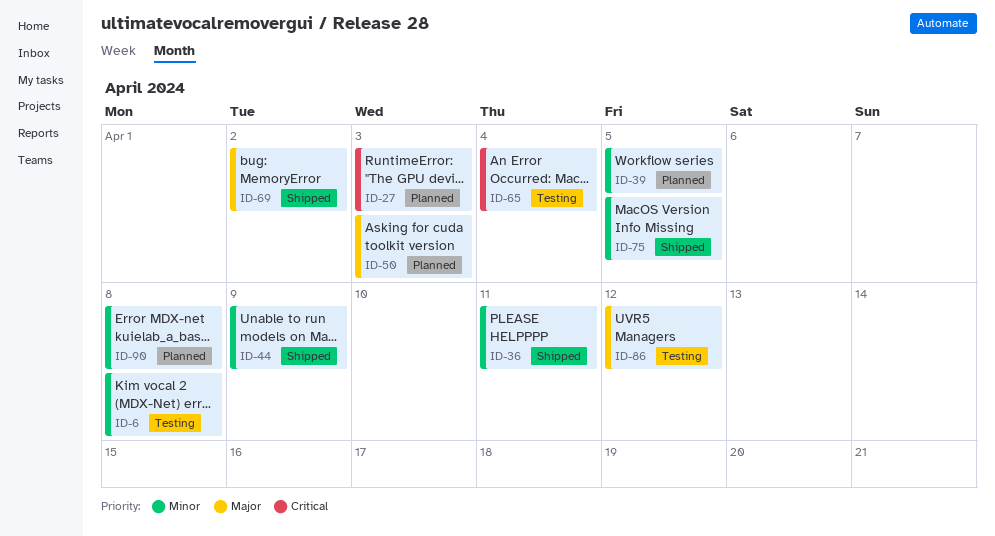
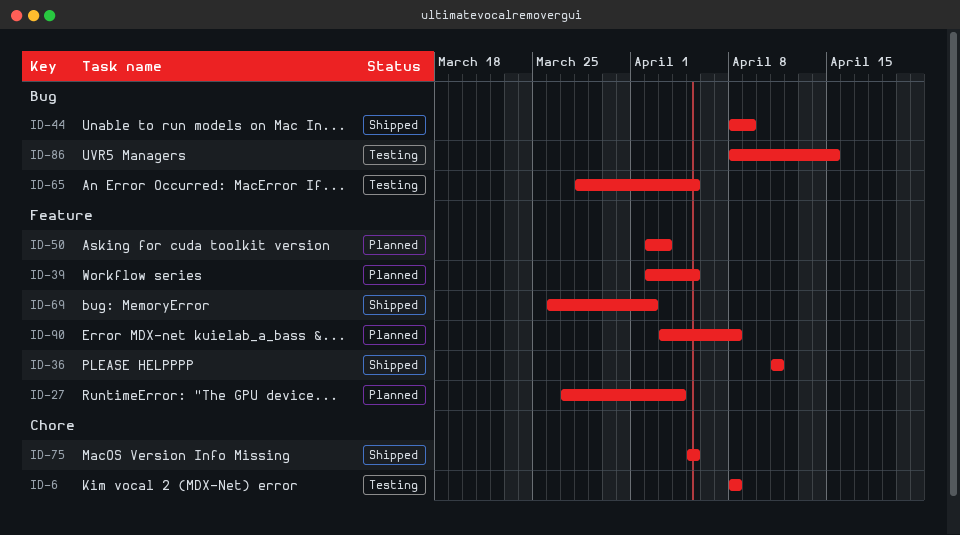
ID-27, due: Apr 3 -> Apr 4
ID-65, due: Apr 4 -> Apr 5
ID-86, due: Apr 12 -> Apr 15

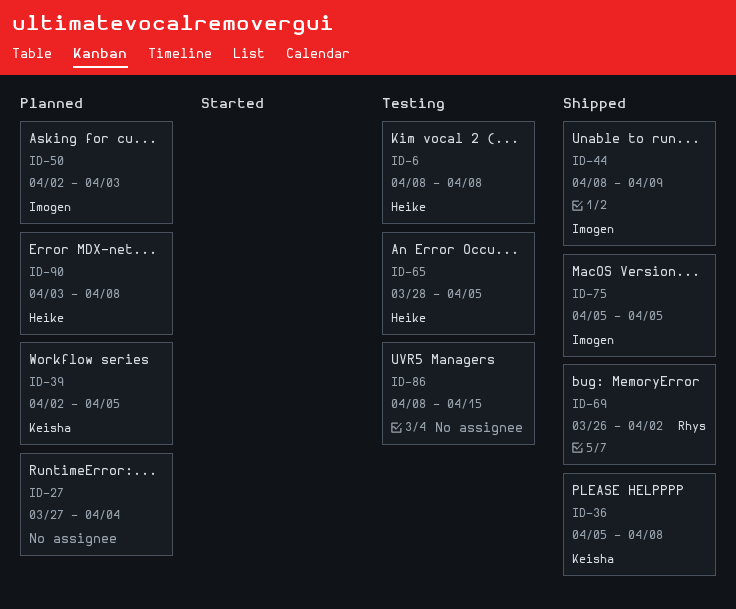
ID-36, start: Apr 11 -> Apr 5
ID-36, due: Apr 11 -> Apr 8

